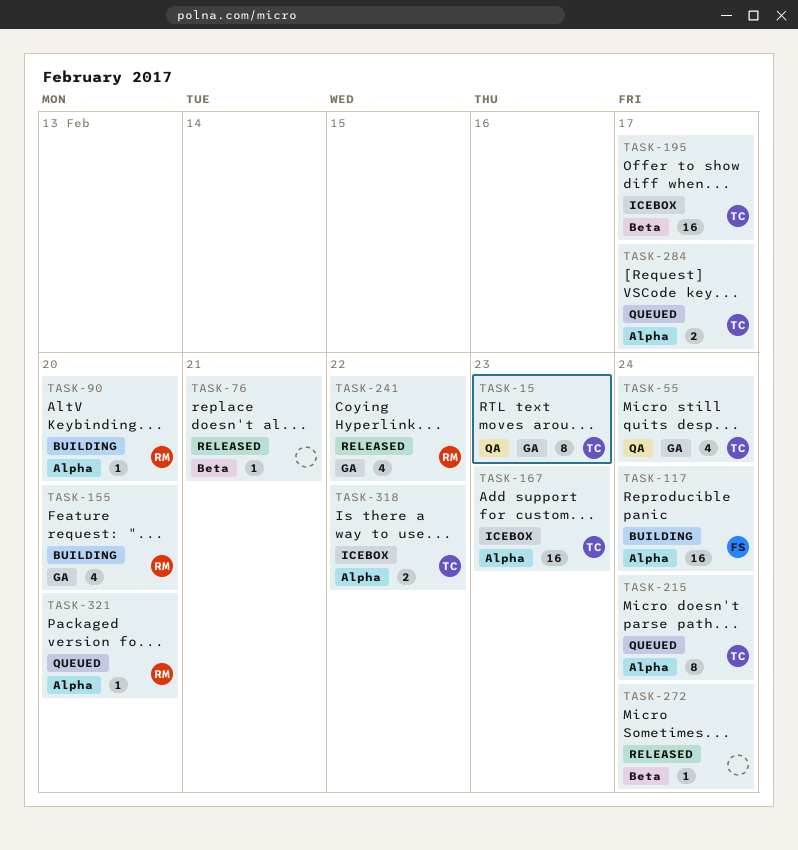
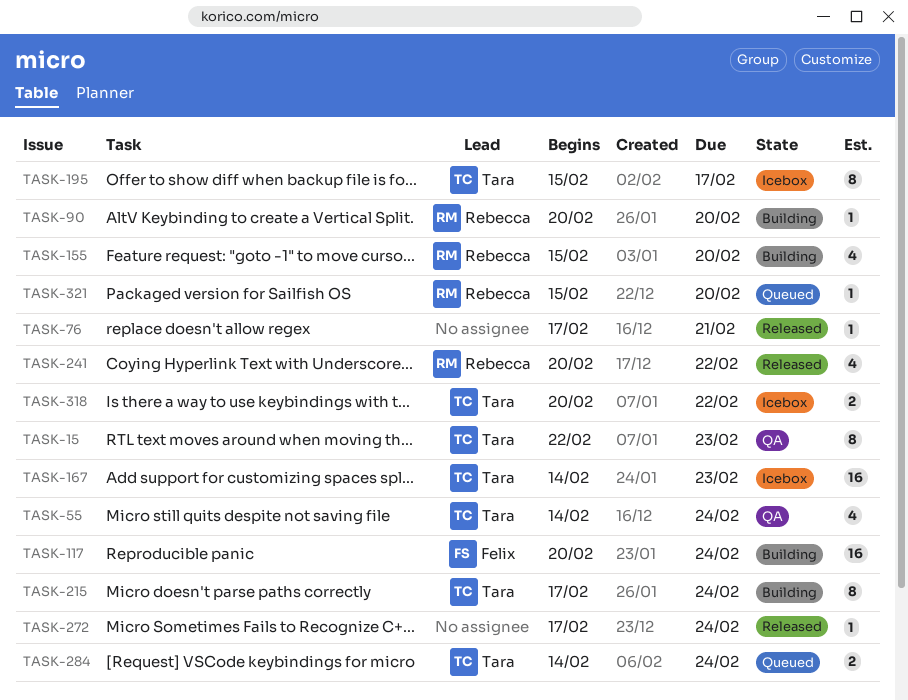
TASK-195, estimate: 16 -> 8
TASK-215, status: Queued -> Building
TASK-284, due: Feb 17 -> Feb 24

